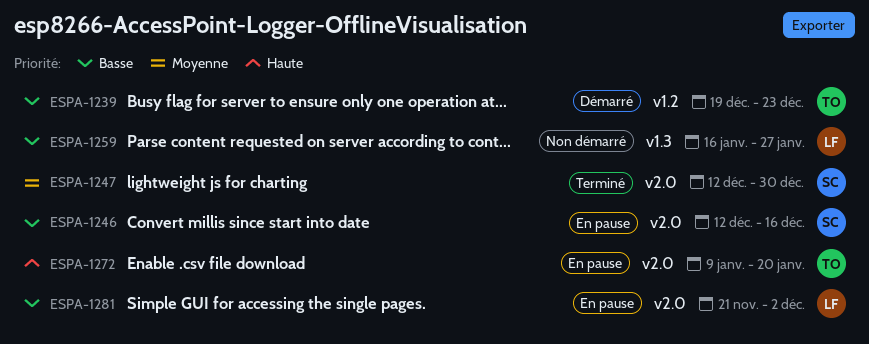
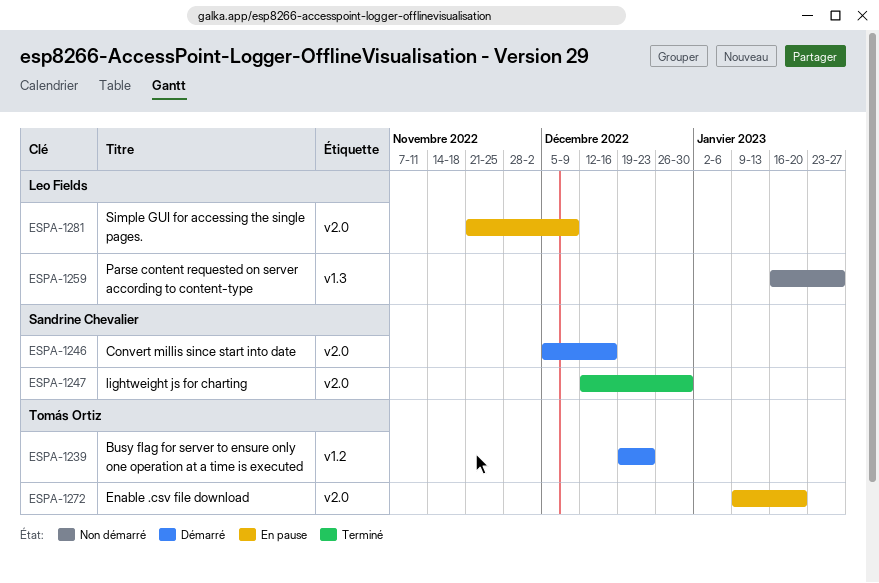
ESPA-1246, status: En pause -> Démarré
ESPA-1246, start: Dec 12 -> Dec 5
ESPA-1281, due: Dec 2 -> Dec 9

